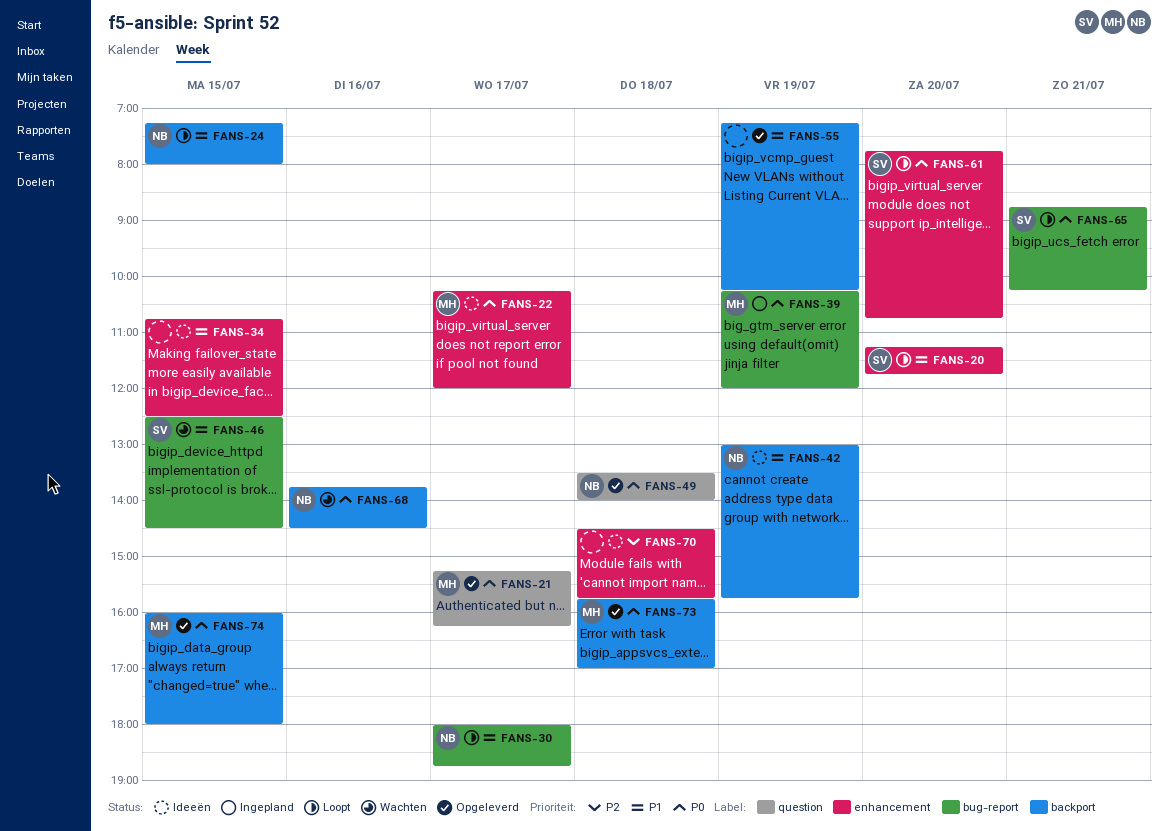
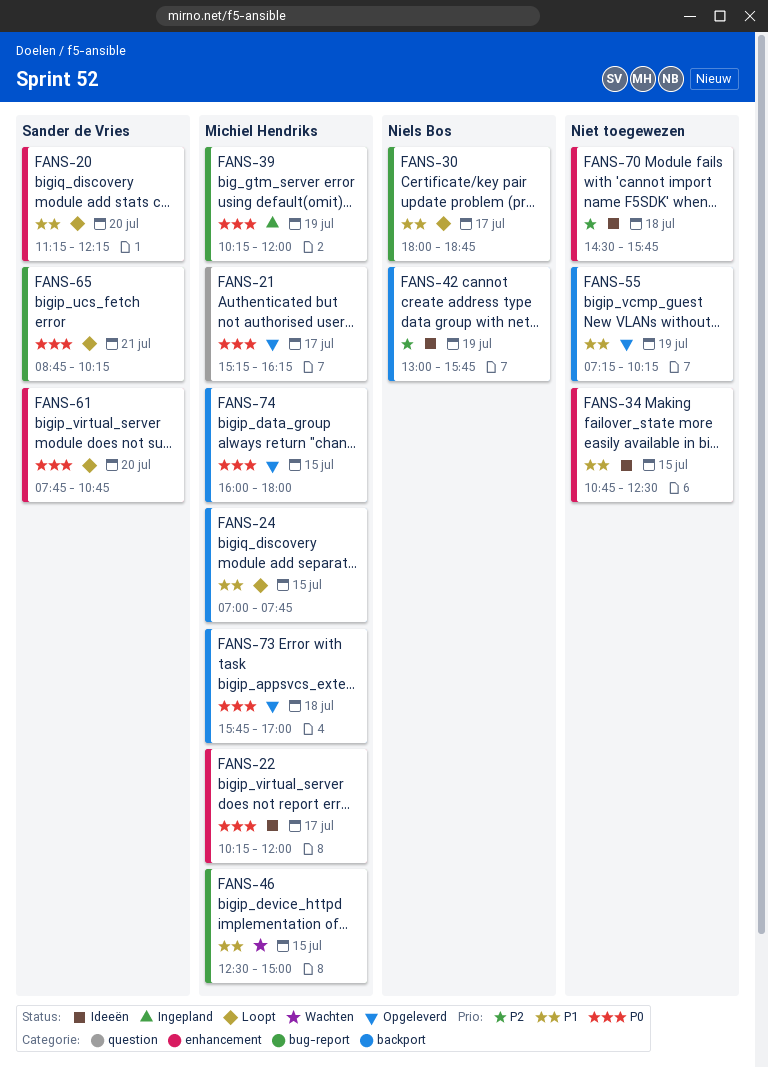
FANS-20, ends: 11:45 -> 12:15
FANS-24, owner: Niels Bos -> Michiel Hendriks
FANS-24, begins: 07:15 -> 07:00
FANS-24, ends: 08:00 -> 07:45
FANS-42, priority: P1 -> P2
FANS-46, owner: Sander de Vries -> Michiel Hendriks
FANS-46, ends: 14:30 -> 15:00
FANS-49: present -> none
FANS-68: present -> none

